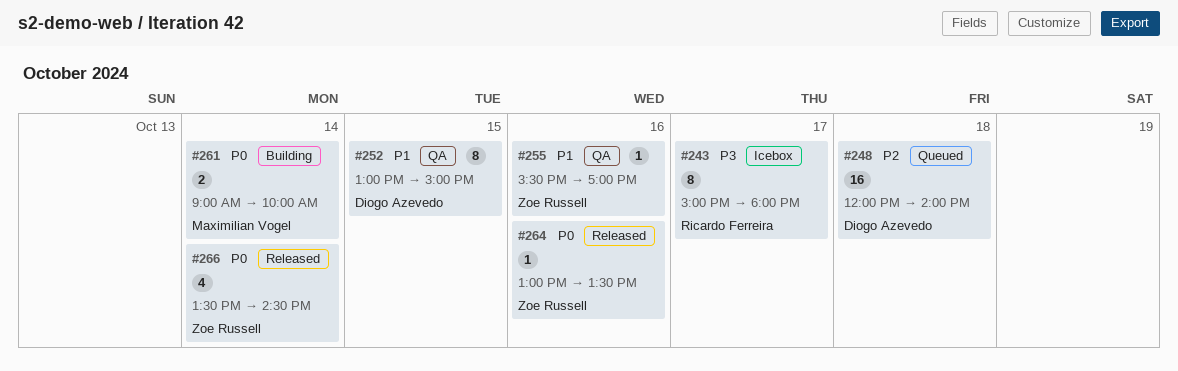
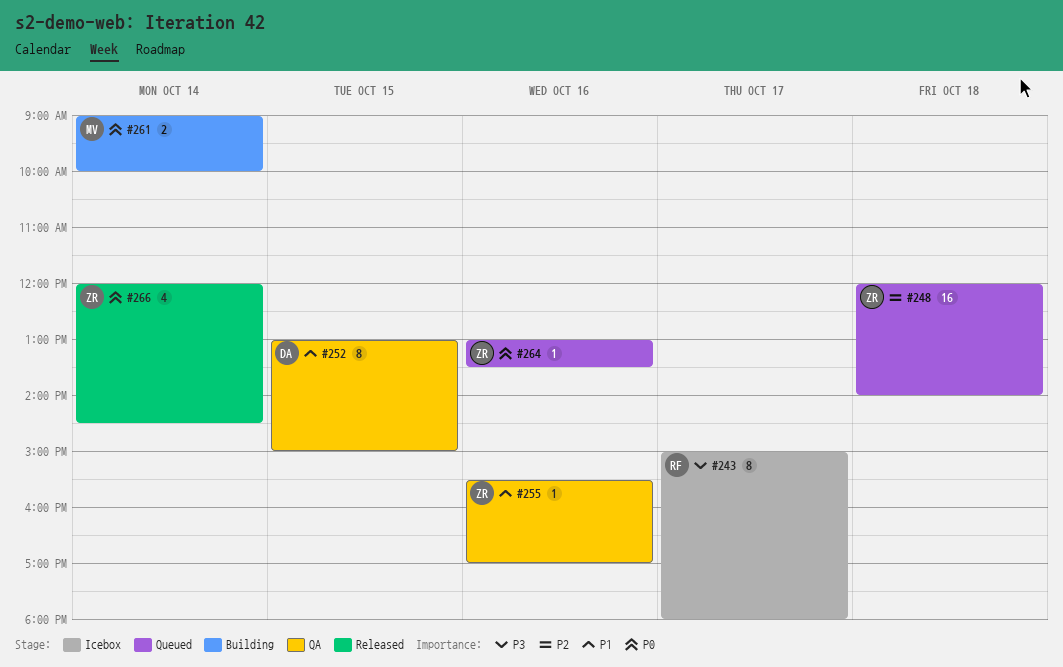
#248, owner: Diogo Azevedo -> Zoe Russell
#264, status: Released -> Queued
#266, begins: 13:30 -> 12:00

